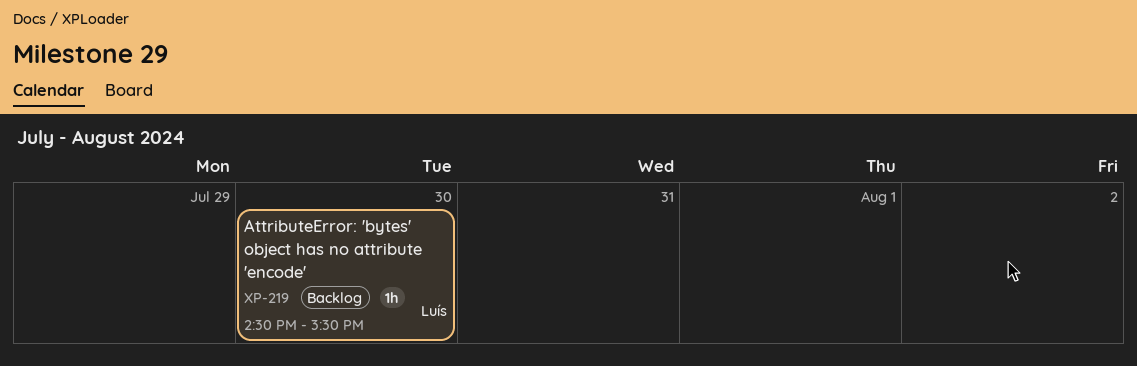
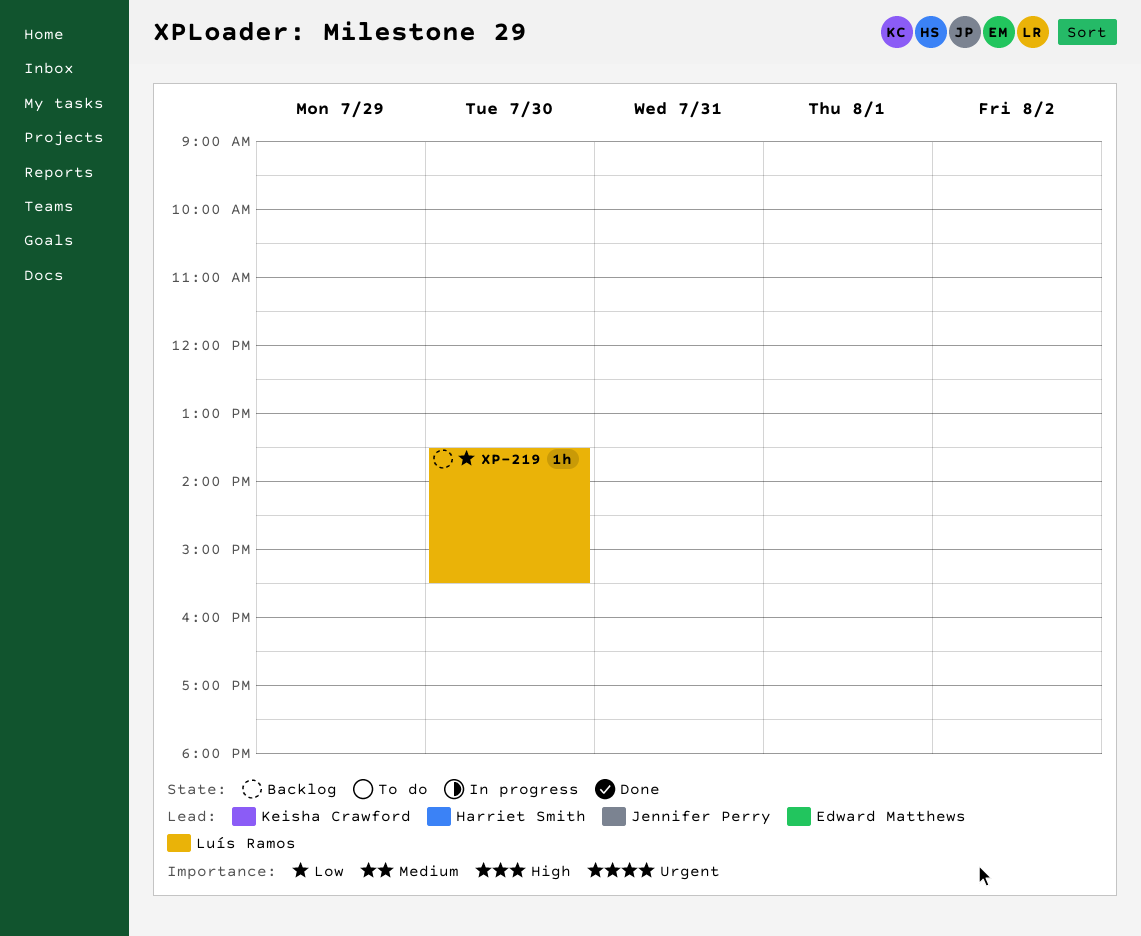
XP-219, begins: 14:30 -> 13:30

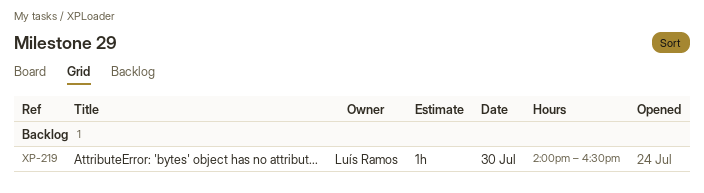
XP-219, begins: 13:30 -> 14:00
XP-219, ends: 15:30 -> 16:30

